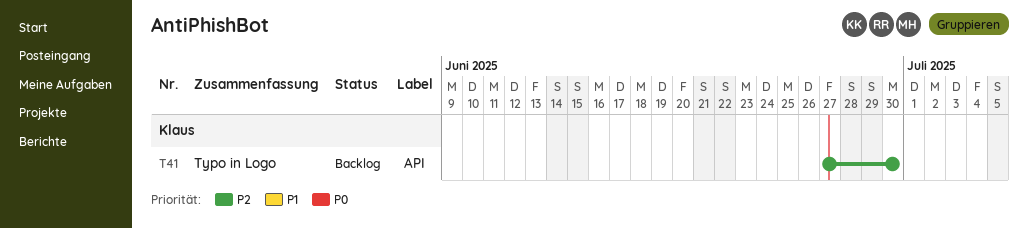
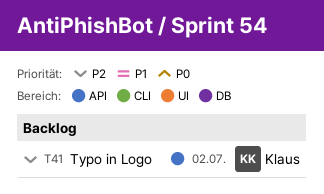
T41, due: Jun 30 -> Jul 2

